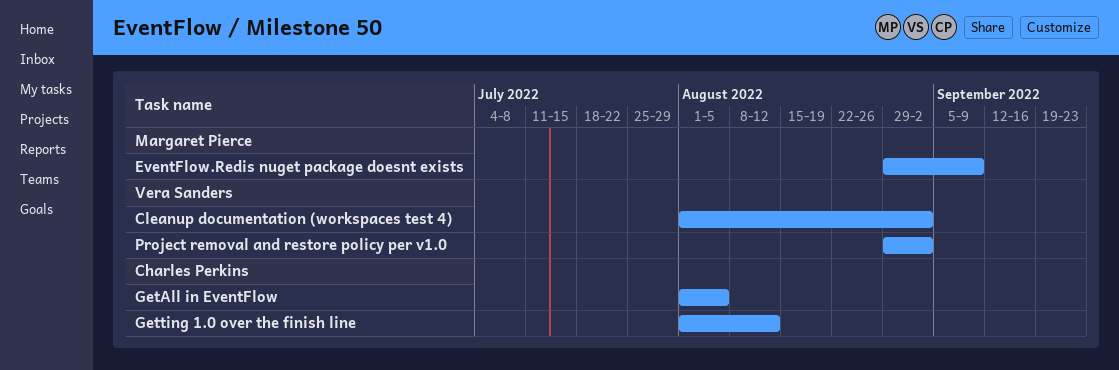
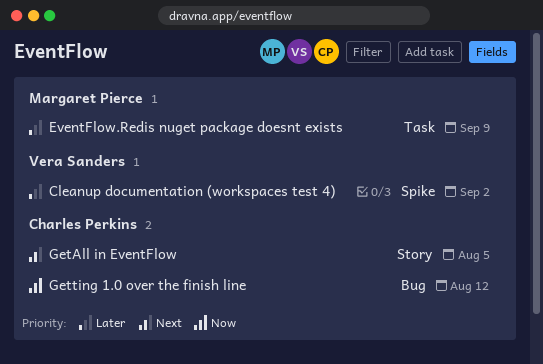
Project removal and restore policy per v1.0: present -> none

